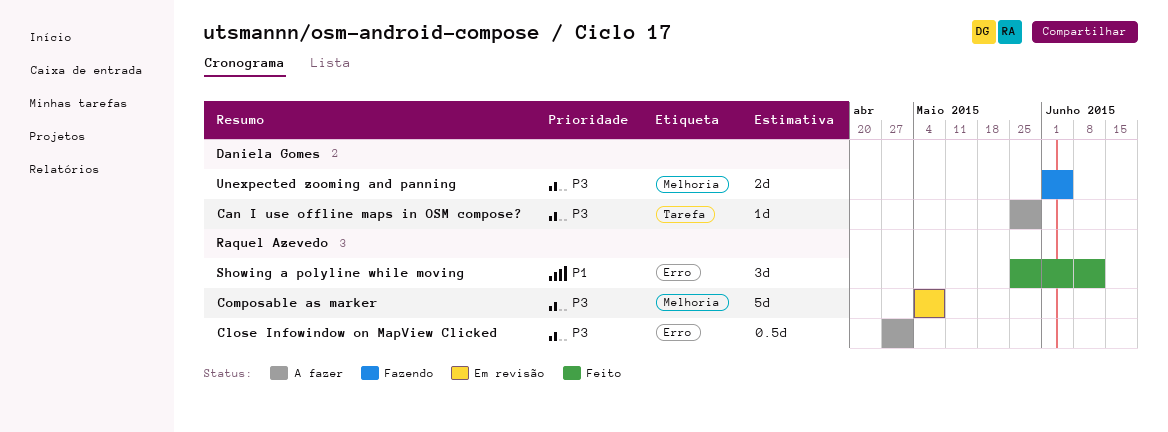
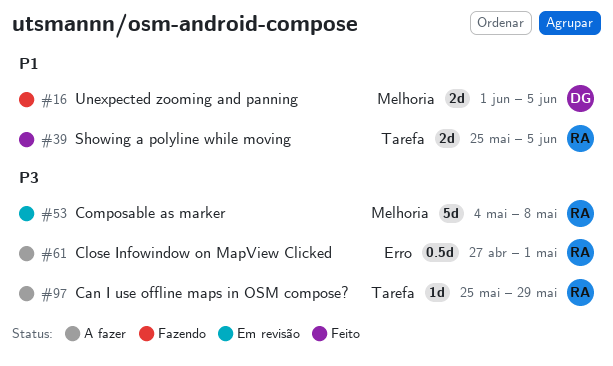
Can I use offline maps in OSM compose?, owner: Daniela Gomes -> Raquel Azevedo
Showing a polyline while moving, label: Erro -> Tarefa
Showing a polyline while moving, estimate: 3d -> 2d
Showing a polyline while moving, due: Jun 12 -> Jun 5
Unexpected zooming and panning, priority: P3 -> P1

